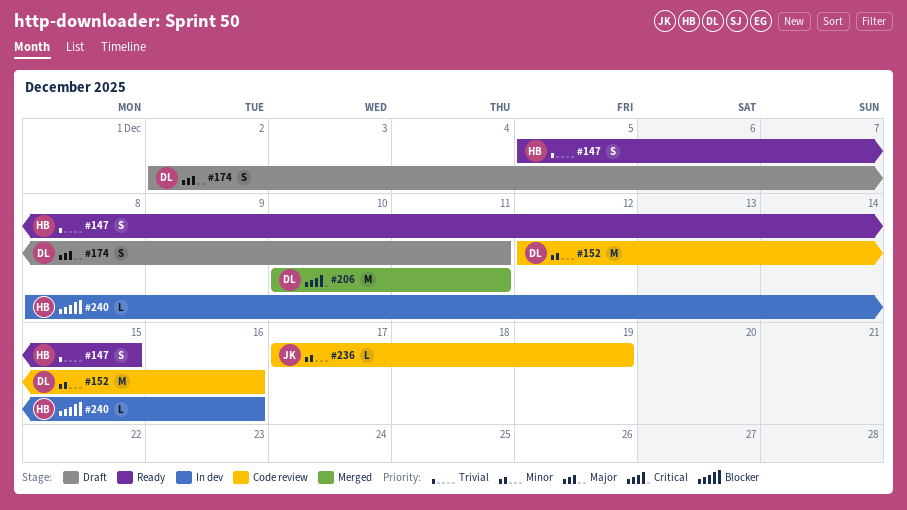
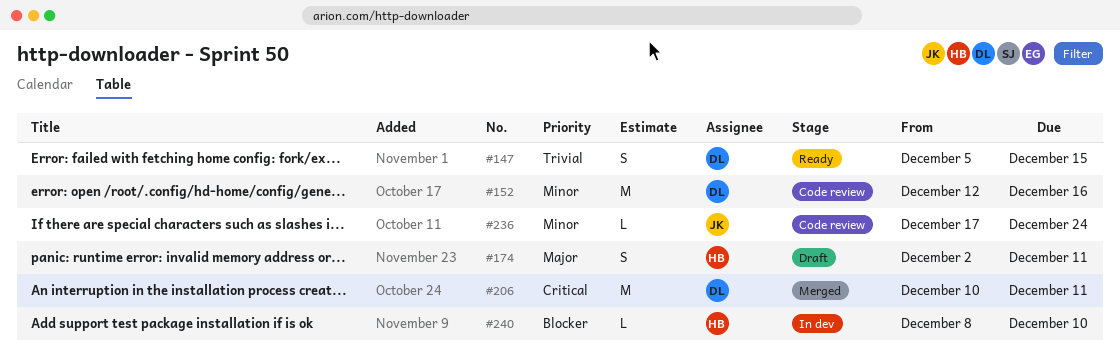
#147, owner: HB -> DL
#174, owner: DL -> HB
#236, due: Dec 19 -> Dec 24
#240, due: Dec 16 -> Dec 10

